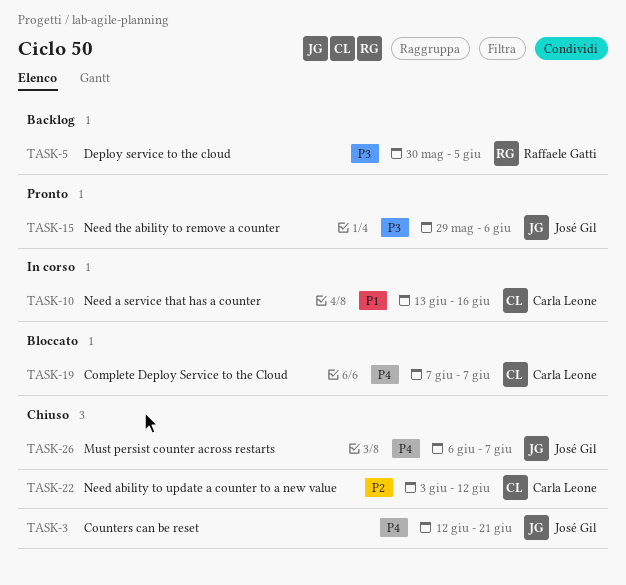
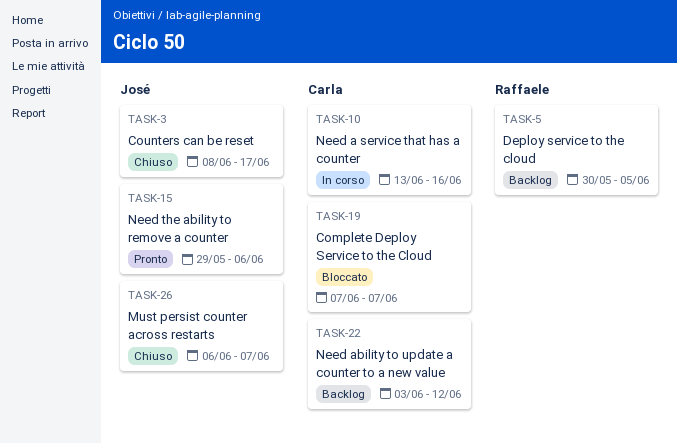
TASK-3, start: Jun 12 -> Jun 8
TASK-3, due: Jun 21 -> Jun 17
TASK-22, status: Chiuso -> Backlog

